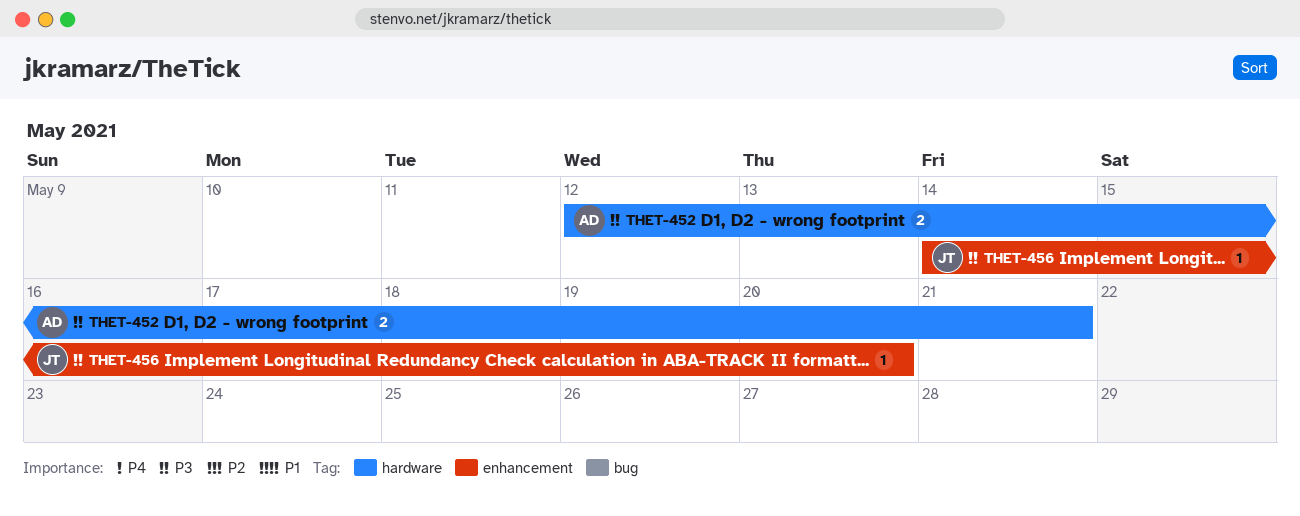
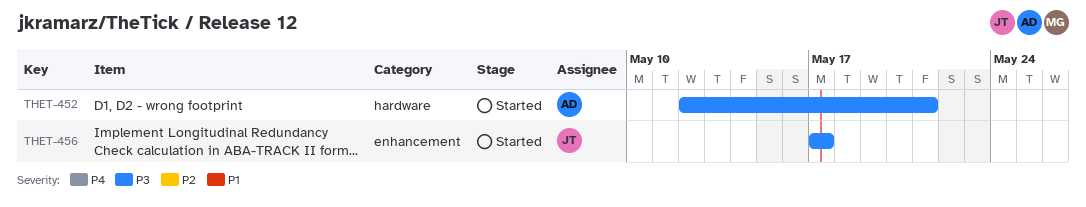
THET-456, start: May 14 -> May 17
THET-456, due: May 20 -> May 17

